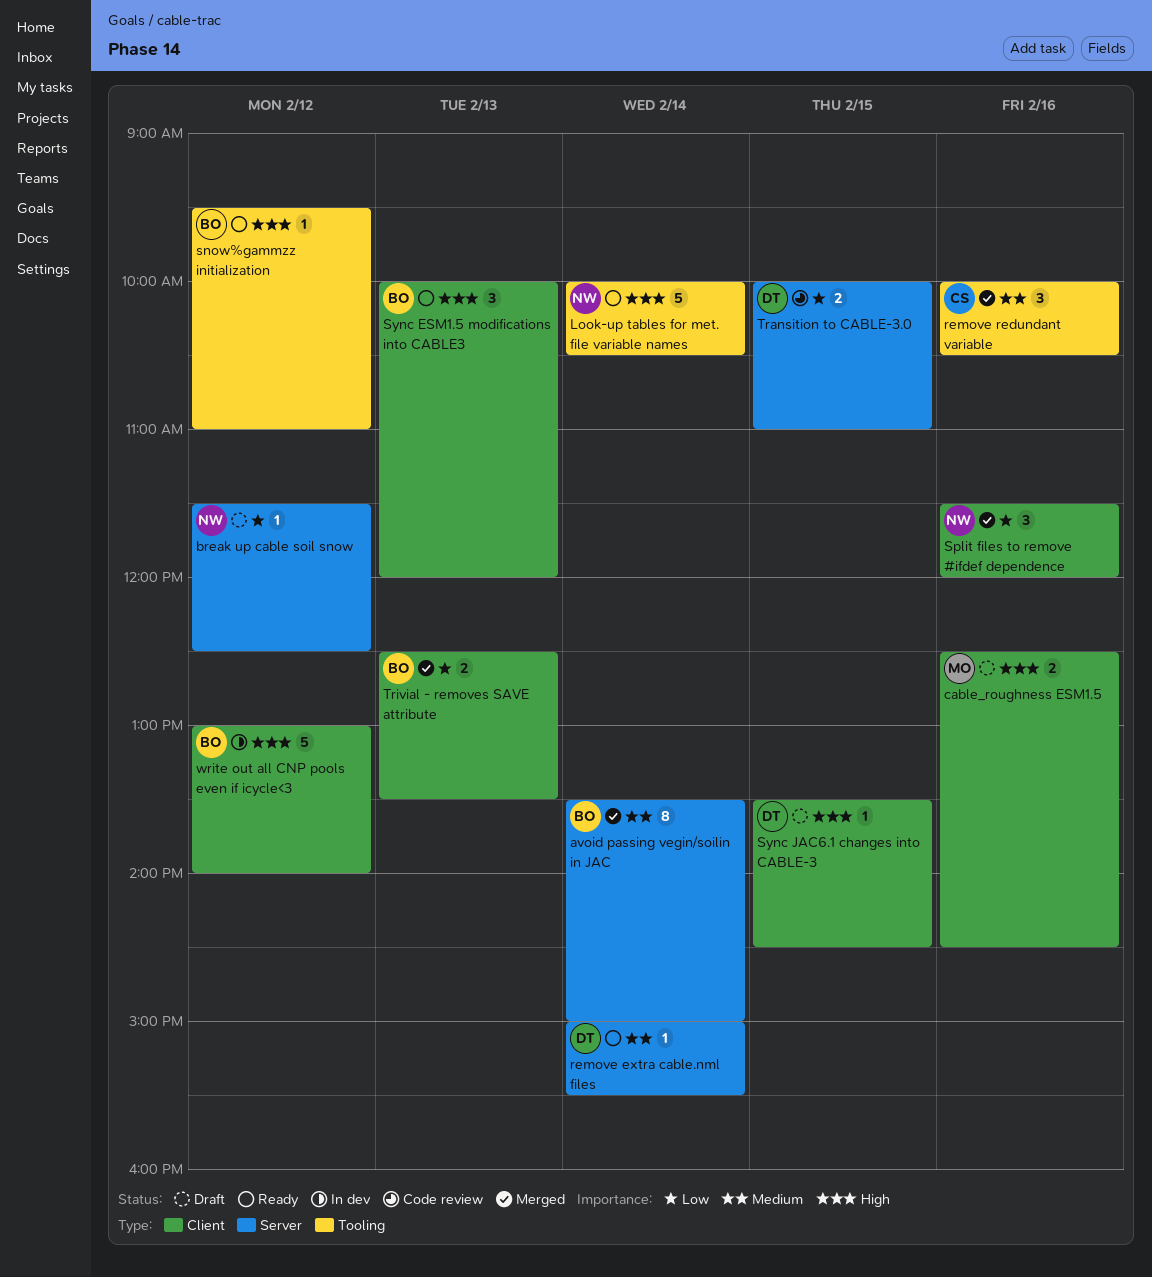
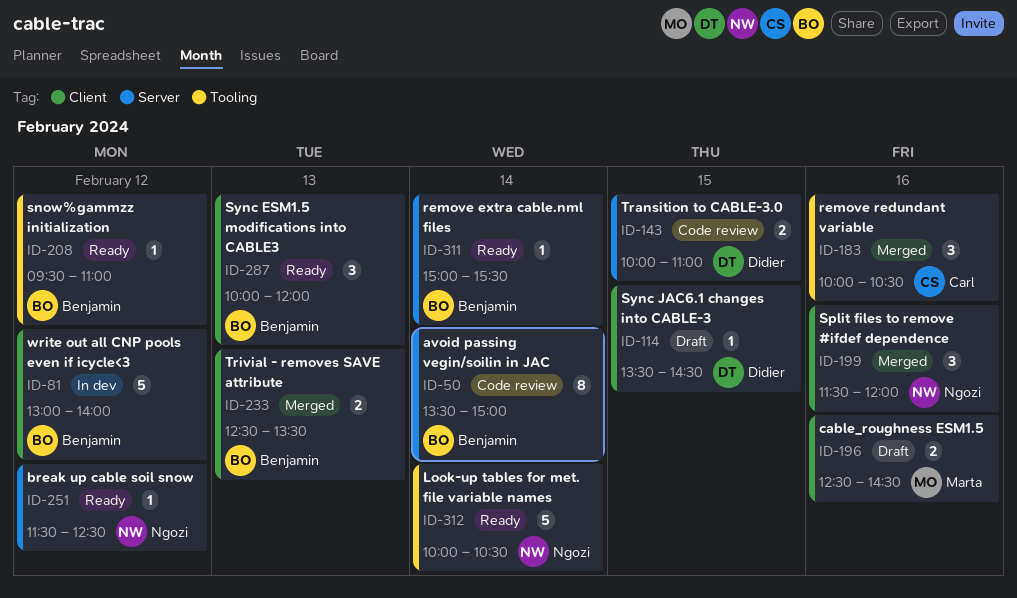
avoid passing vegin/soilin in JAC, status: Merged -> Code review
break up cable soil snow, status: Draft -> Ready
remove extra cable.nml files, owner: Didier -> Benjamin

